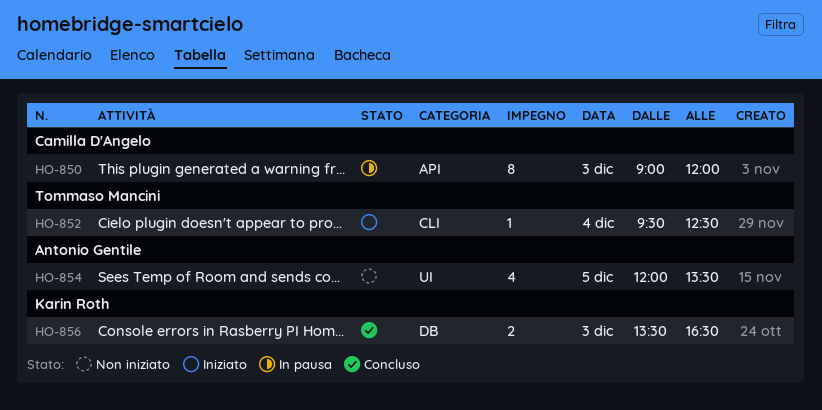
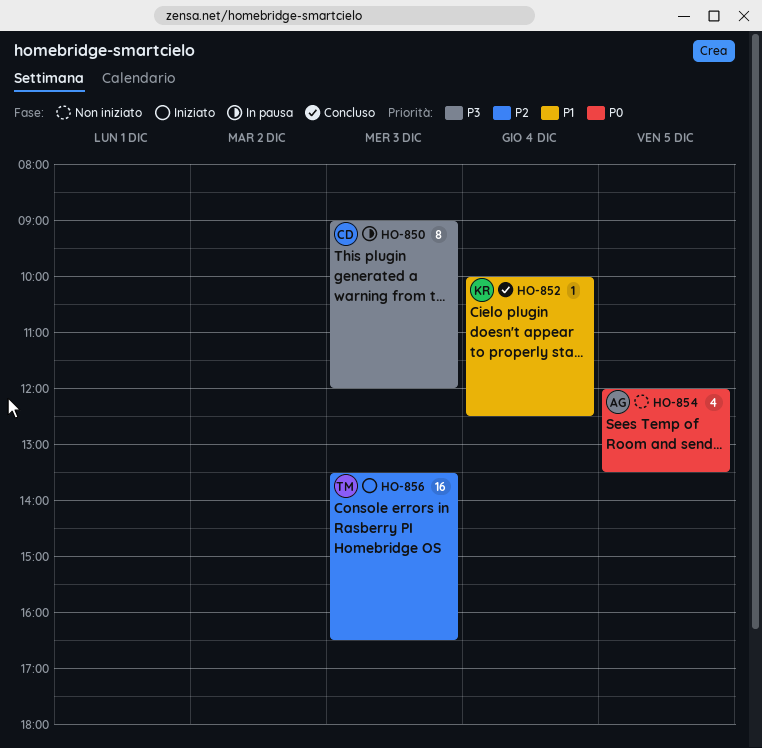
HO-852, status: Iniziato -> Concluso
HO-852, owner: Tommaso Mancini -> Karin Roth
HO-852, begins: 09:30 -> 10:00
HO-856, status: Concluso -> Iniziato
HO-856, owner: Karin Roth -> Tommaso Mancini
HO-856, estimate: 2 -> 16

